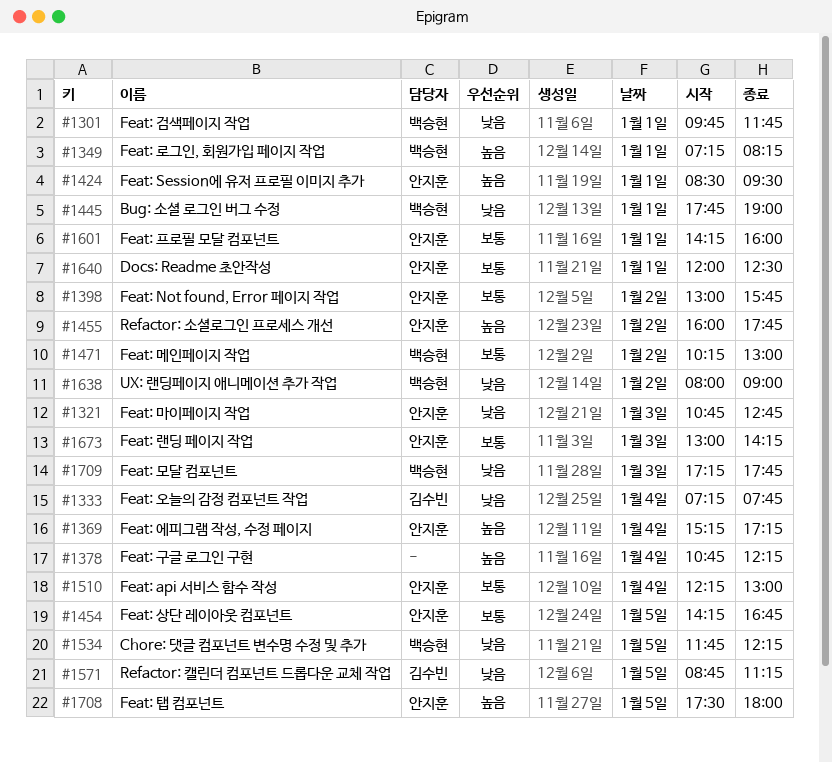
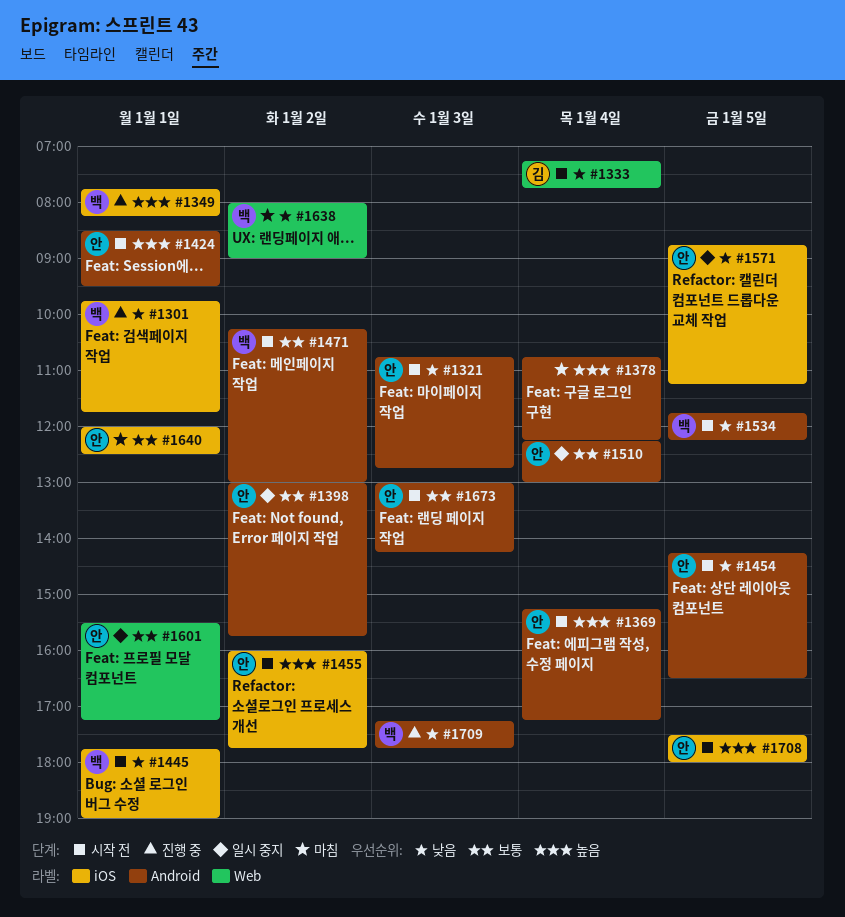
#1349, begins: 07:15 -> 07:45
#1454, priority: 보통 -> 낮음
#1454, ends: 16:45 -> 16:30
#1571, owner: 김수빈 -> 안지훈
#1601, begins: 14:15 -> 15:30
#1601, ends: 16:00 -> 17:15

